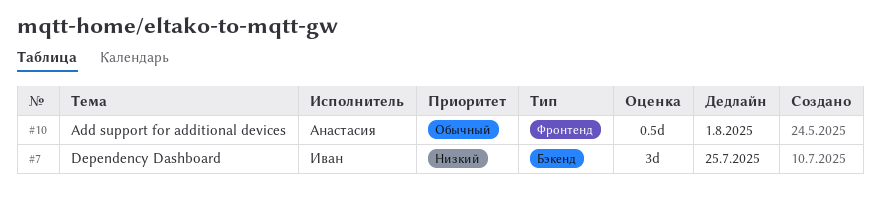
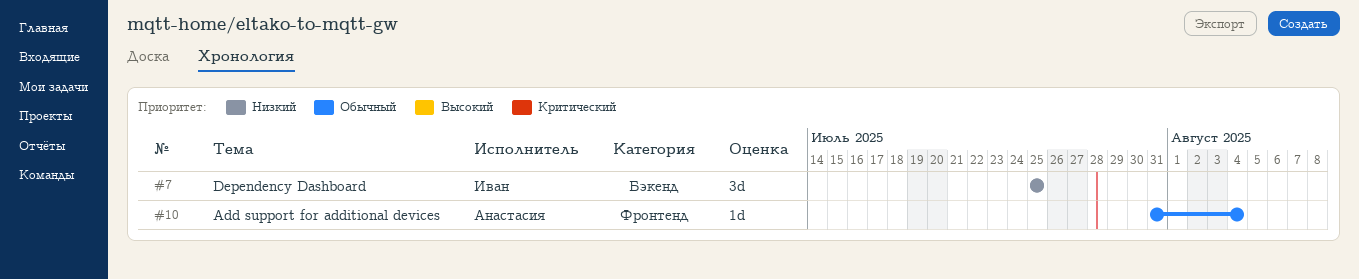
#10, estimate: 0.5d -> 1d
#10, due: Aug 1 -> Aug 4

